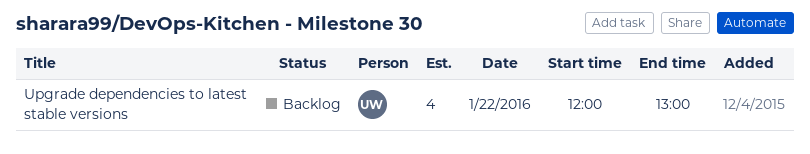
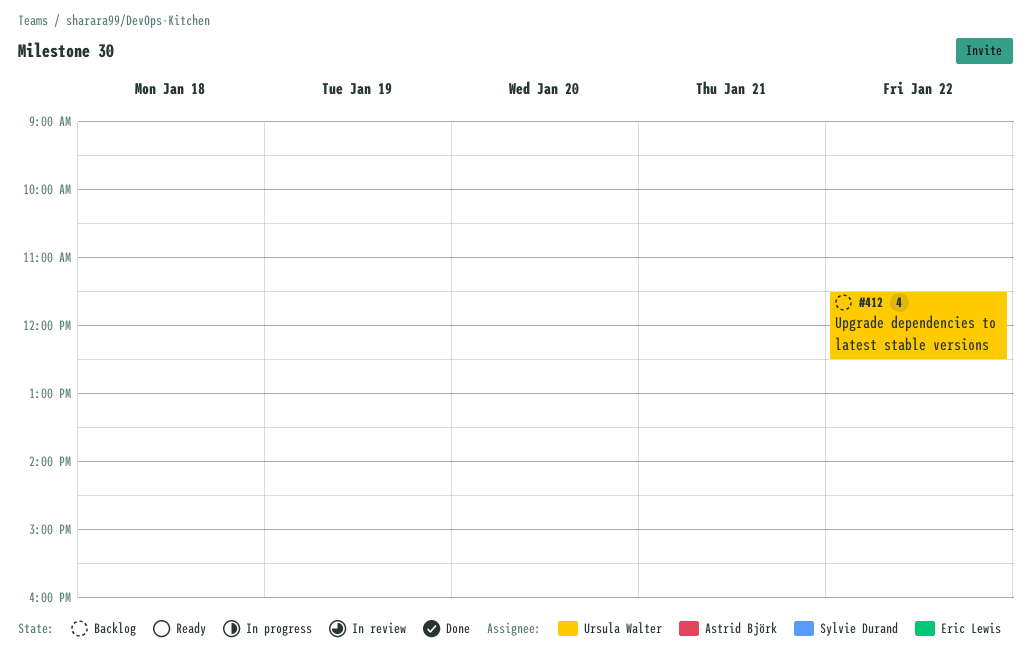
Upgrade dependencies to latest stable versions, begins: 12:00 -> 11:30
Upgrade dependencies to latest stable versions, ends: 13:00 -> 12:30

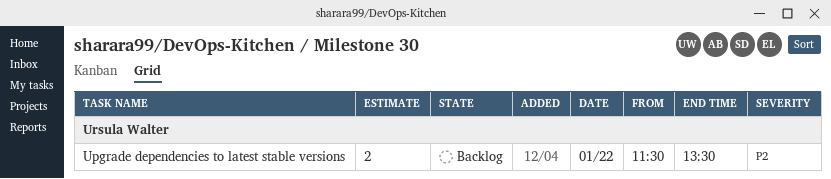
Upgrade dependencies to latest stable versions, estimate: 4 -> 2
Upgrade dependencies to latest stable versions, ends: 12:30 -> 13:30

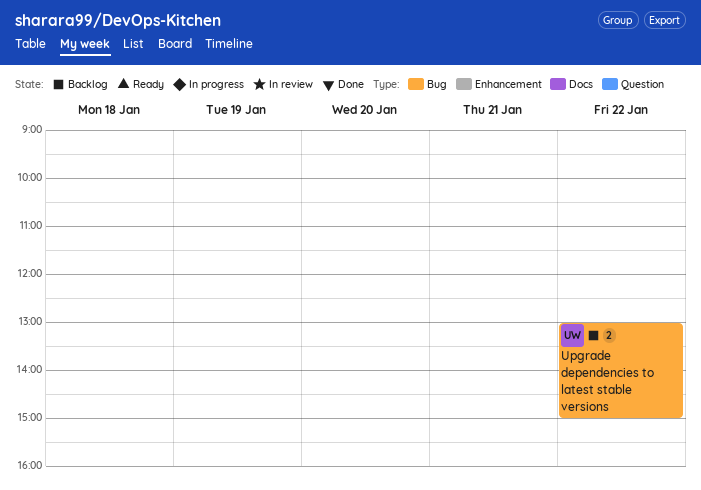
Upgrade dependencies to latest stable versions, begins: 11:30 -> 13:00
Upgrade dependencies to latest stable versions, ends: 13:30 -> 15:00

